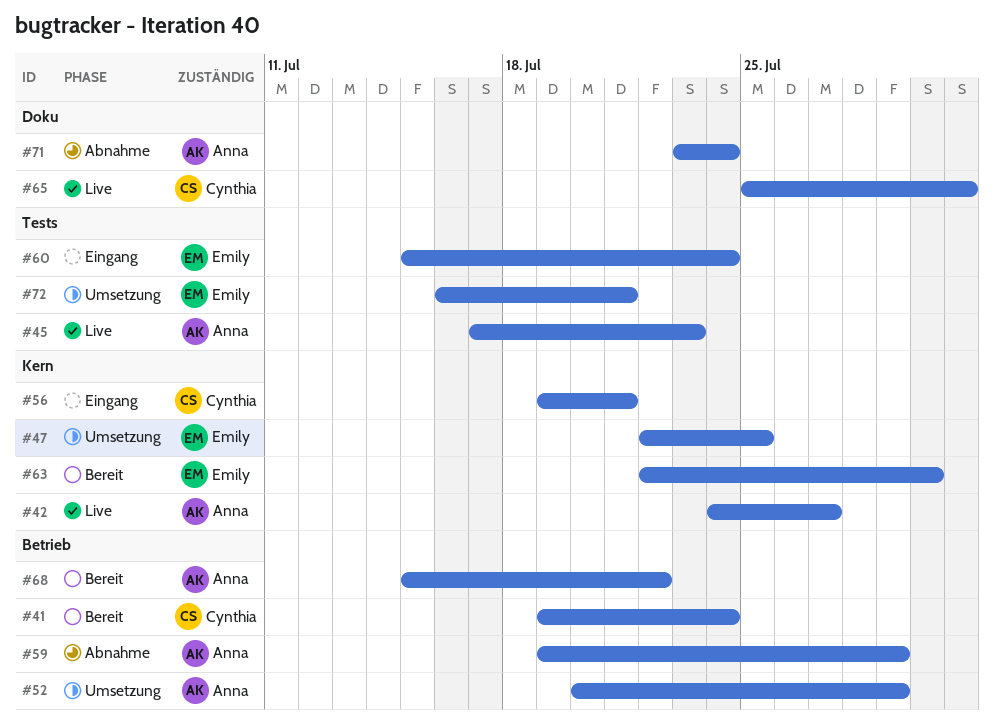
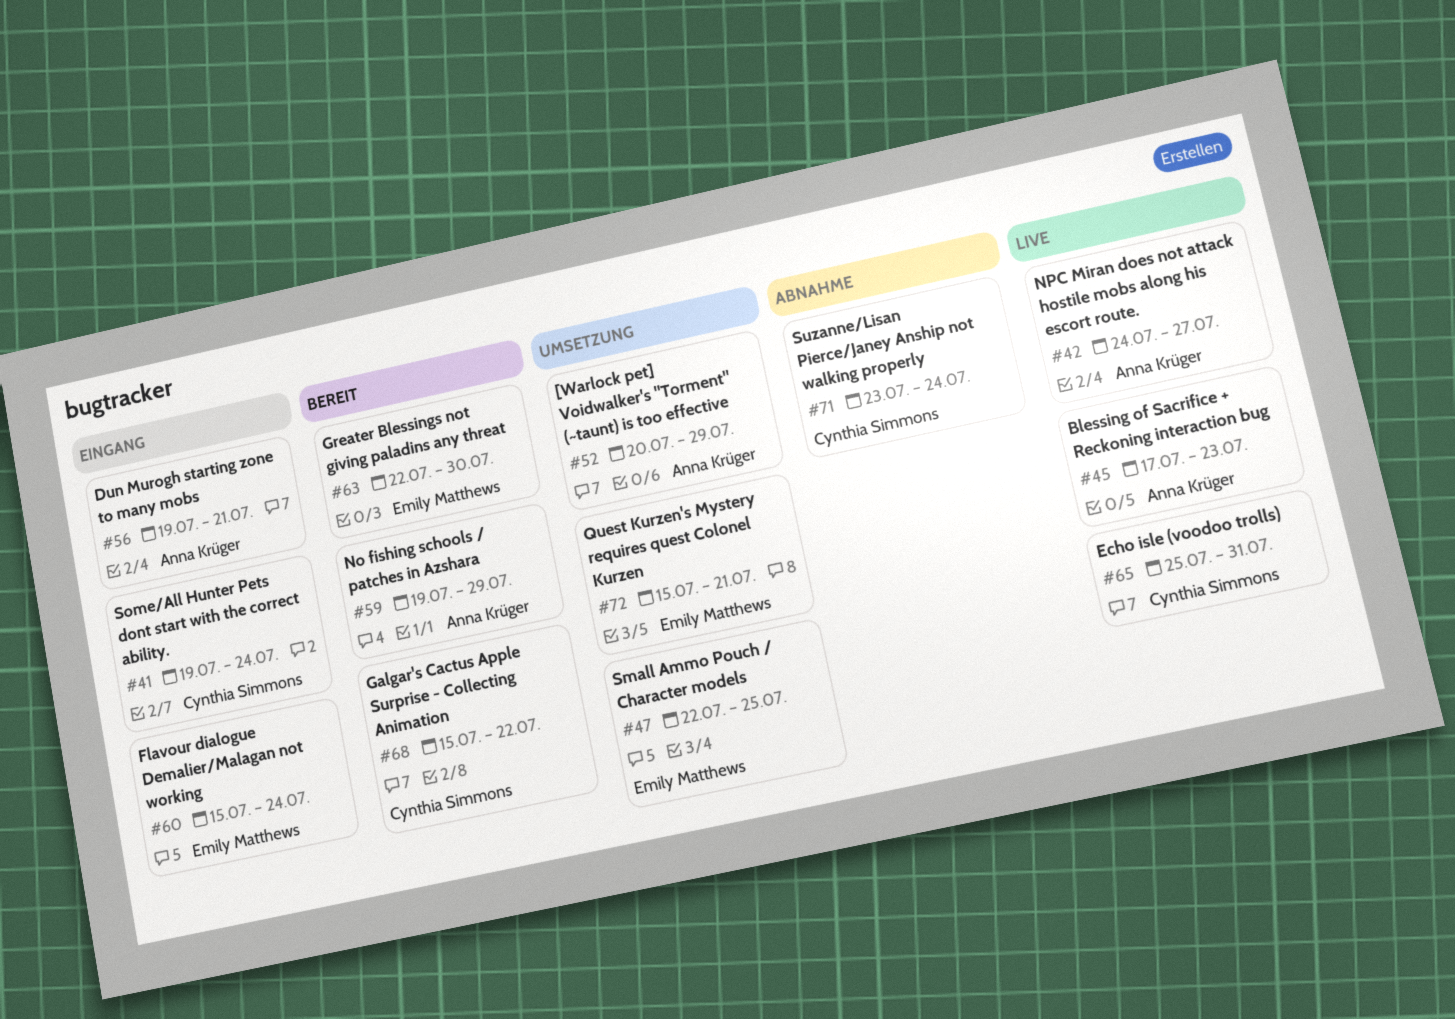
#41, status: Bereit -> Eingang
#56, owner: Cynthia Simmons -> Anna Krüger
#59, status: Abnahme -> Bereit
#68, owner: Anna Krüger -> Cynthia Simmons
#71, owner: Anna Krüger -> Cynthia Simmons
#72, start: Jul 16 -> Jul 15

